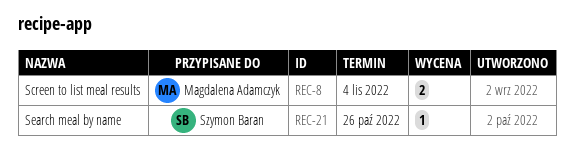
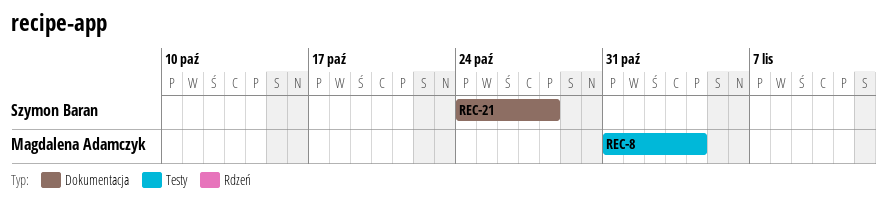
REC-21, due: Oct 26 -> Oct 28

